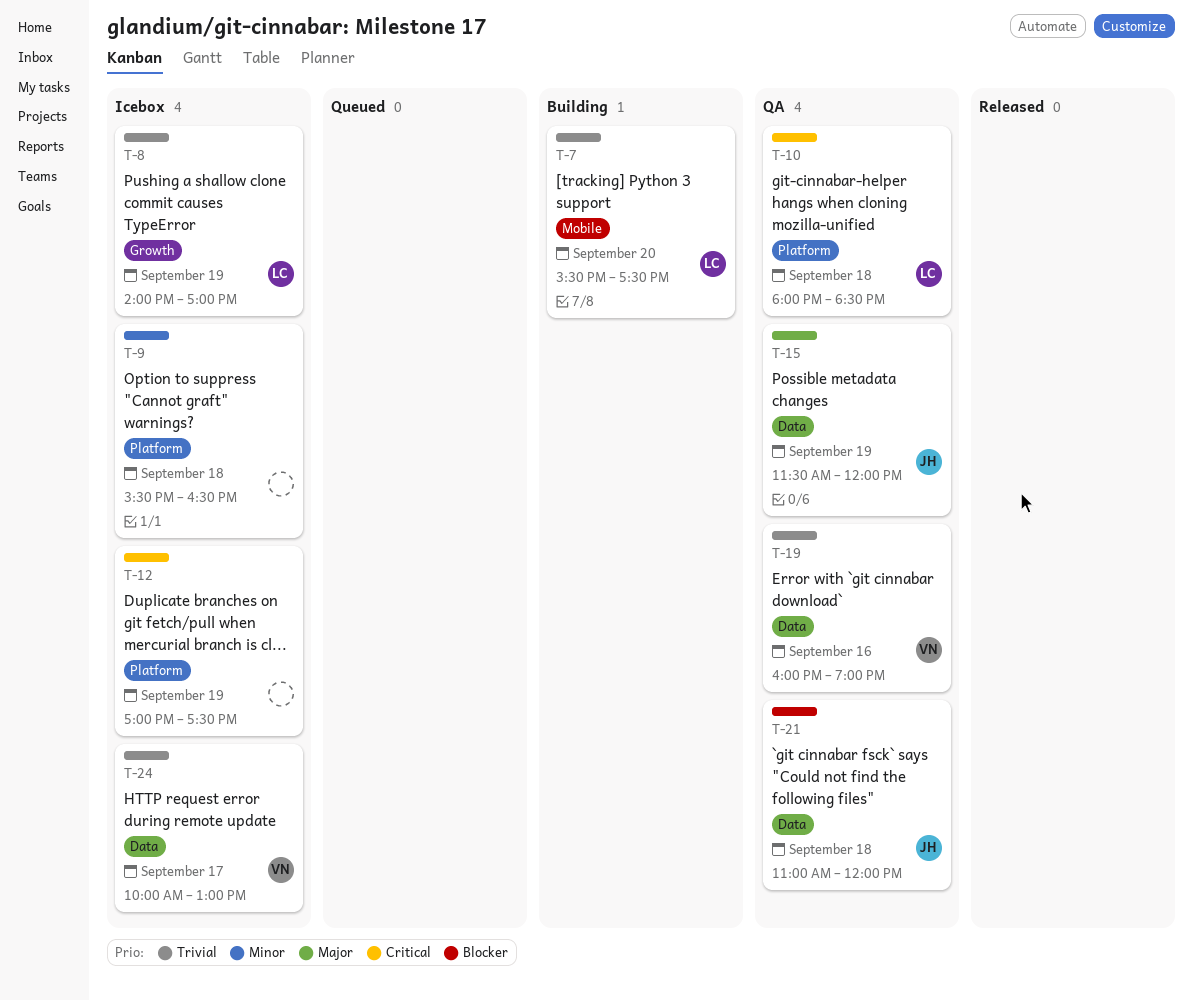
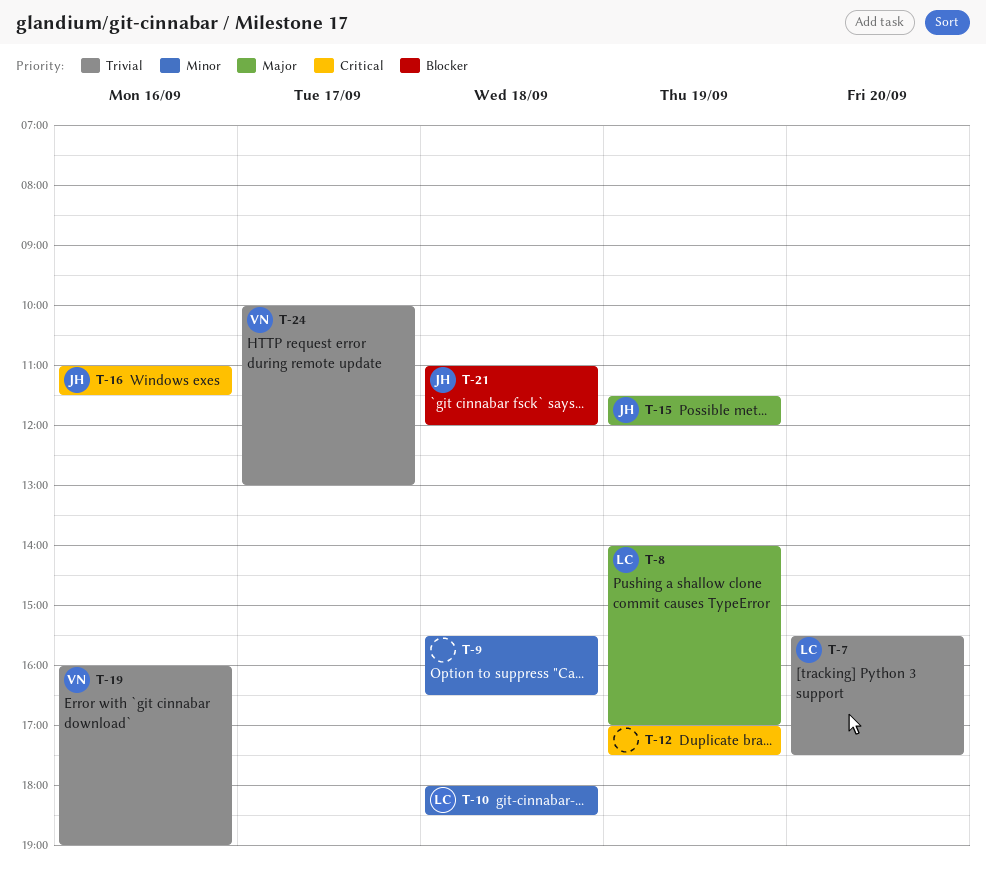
T-8, priority: Trivial -> Major
T-10, priority: Critical -> Minor
T-16: none -> present

